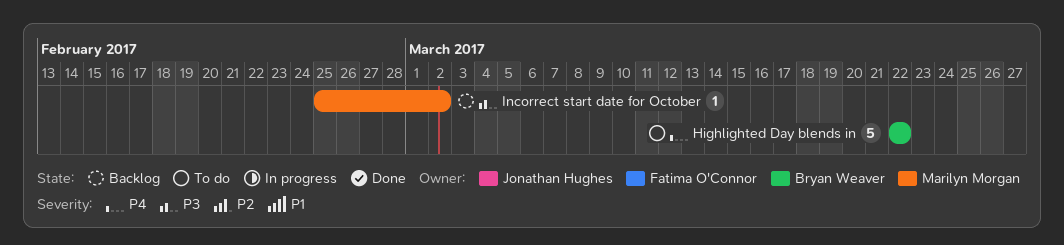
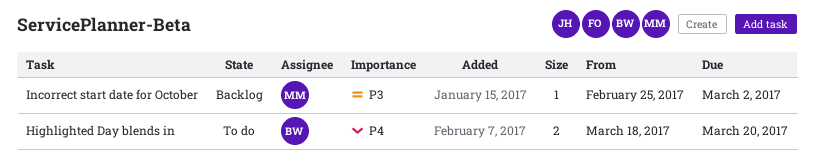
Highlighted Day blends in, estimate: 5 -> 2
Highlighted Day blends in, start: Mar 22 -> Mar 18
Highlighted Day blends in, due: Mar 22 -> Mar 20

